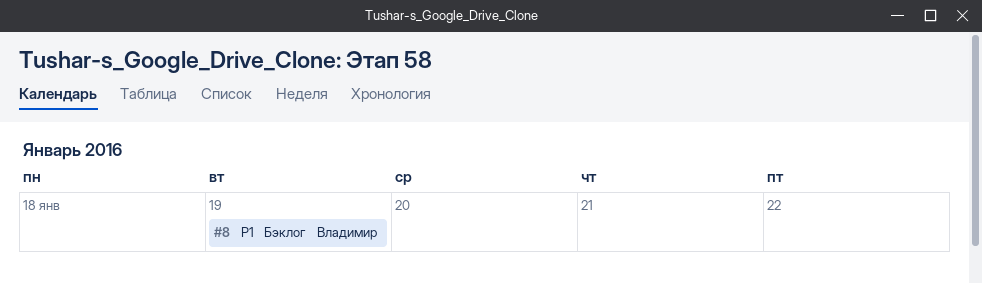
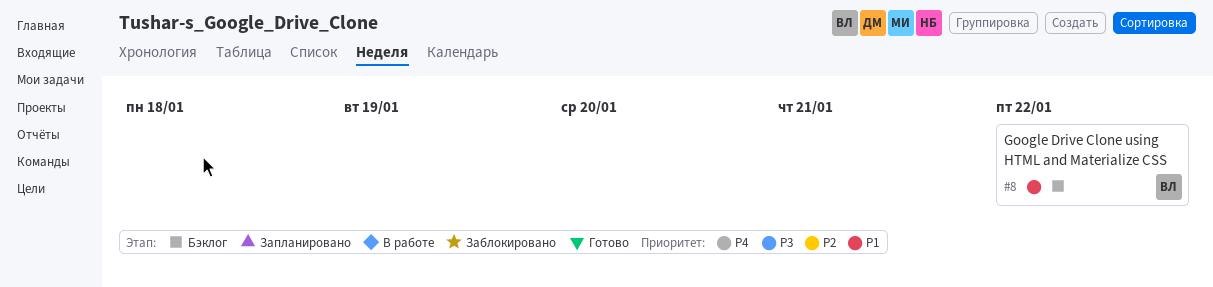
#8, due: Jan 19 -> Jan 22

